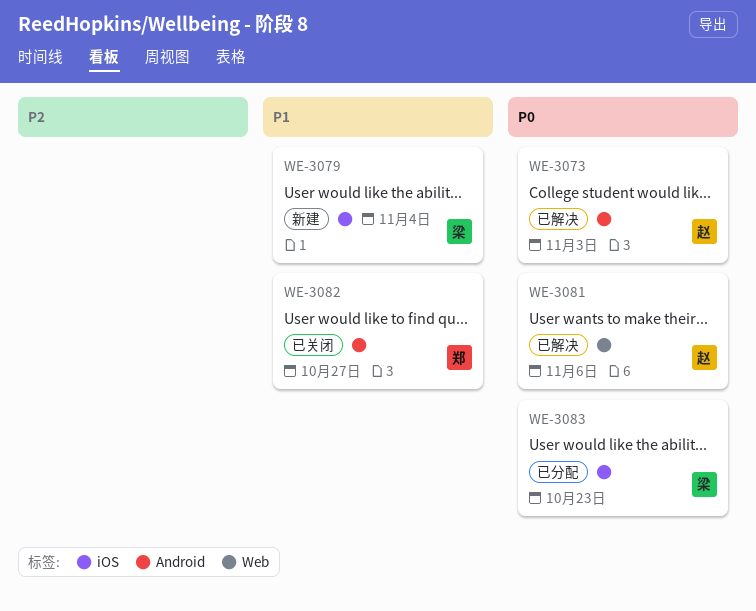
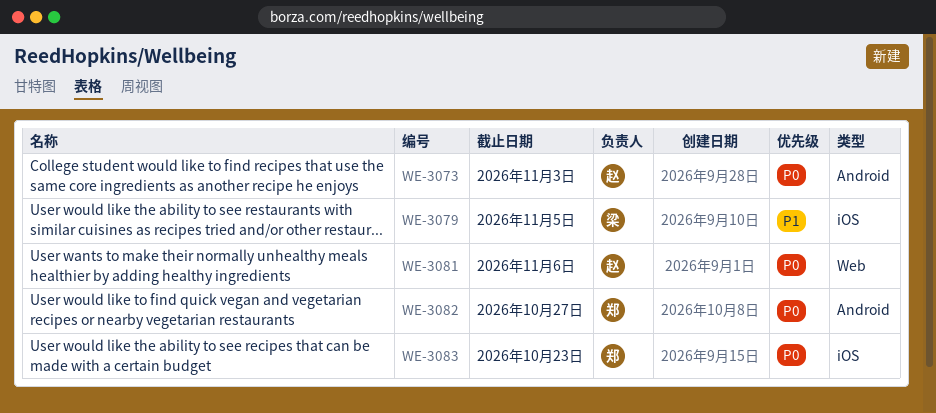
WE-3079, due: Nov 4 -> Nov 5
WE-3082, priority: P1 -> P0
WE-3083, owner: 梁 -> 郑

